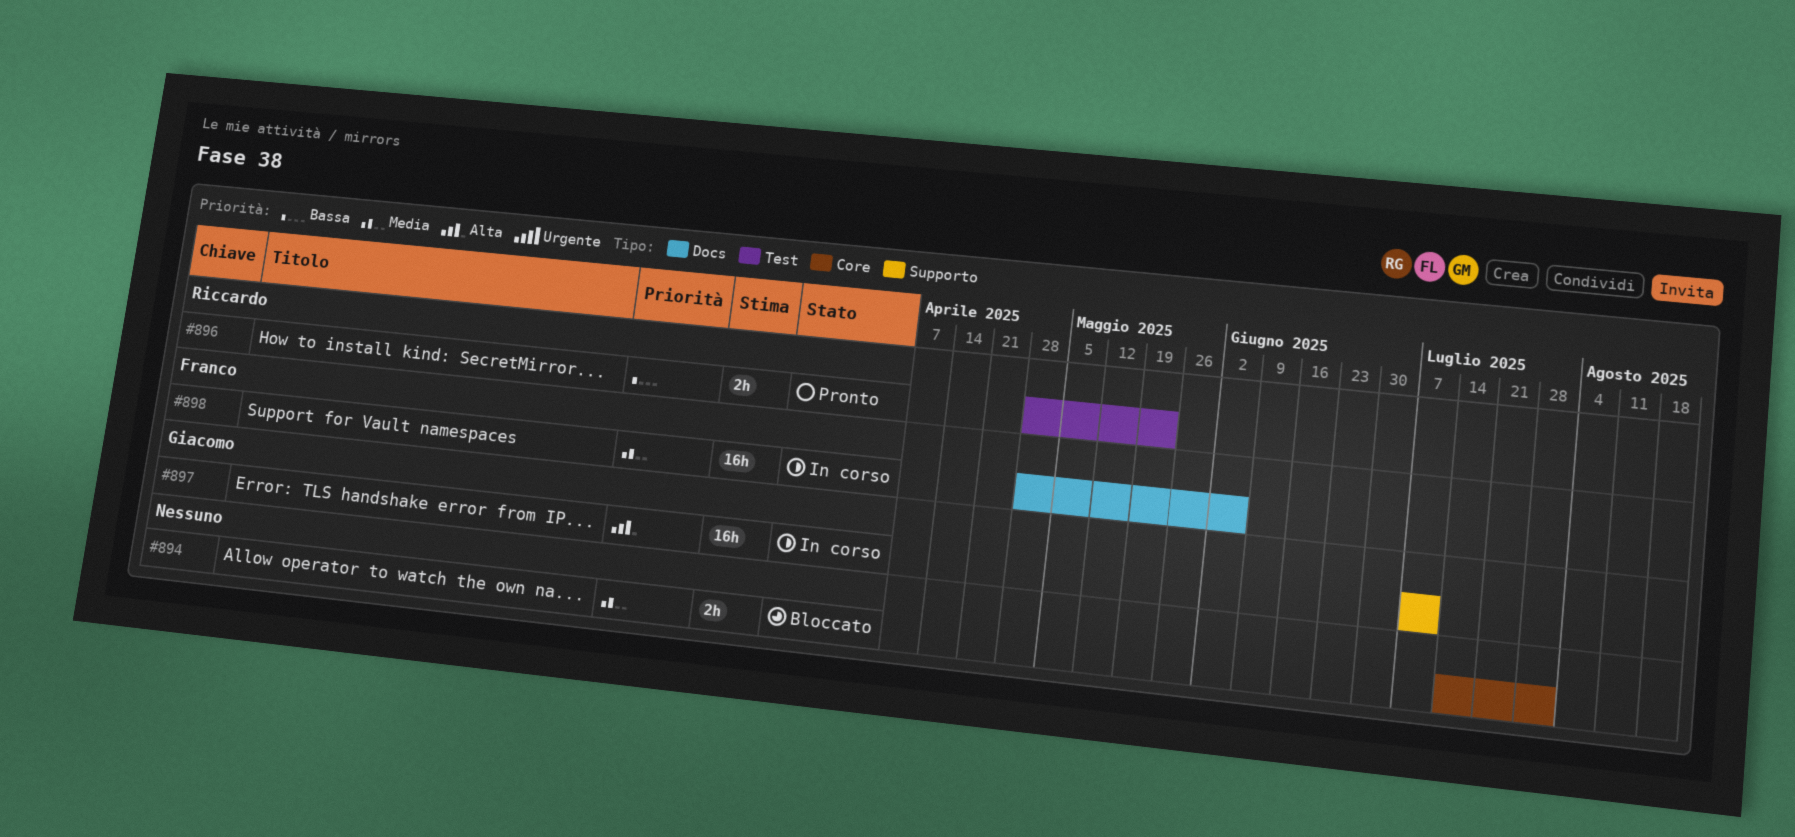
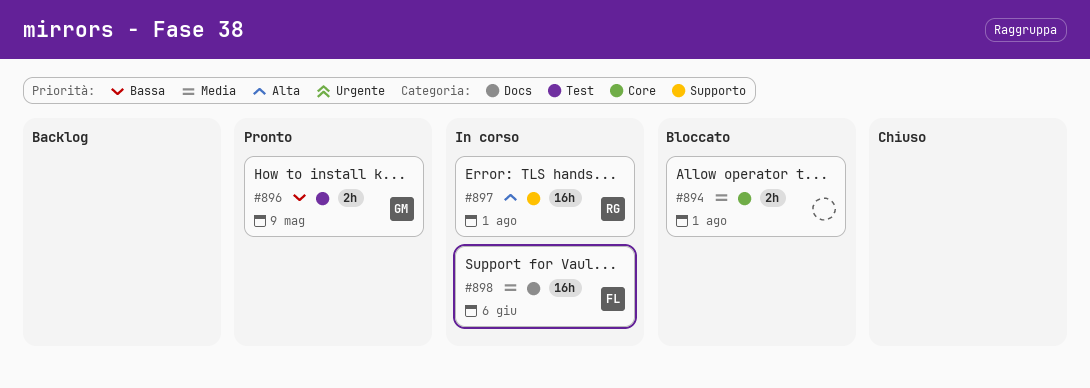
#896, owner: Riccardo -> Giacomo
#896, due: May 23 -> May 9
#897, owner: Giacomo -> Riccardo
#897, due: Jul 11 -> Aug 1

